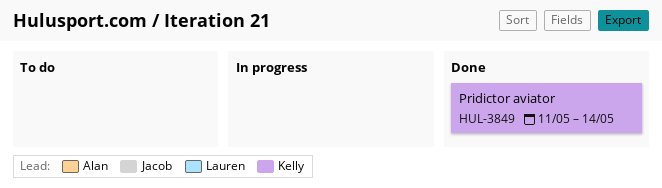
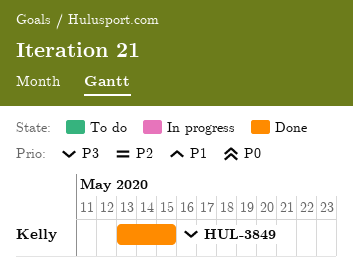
HUL-3849, start: May 11 -> May 13
HUL-3849, due: May 14 -> May 15

